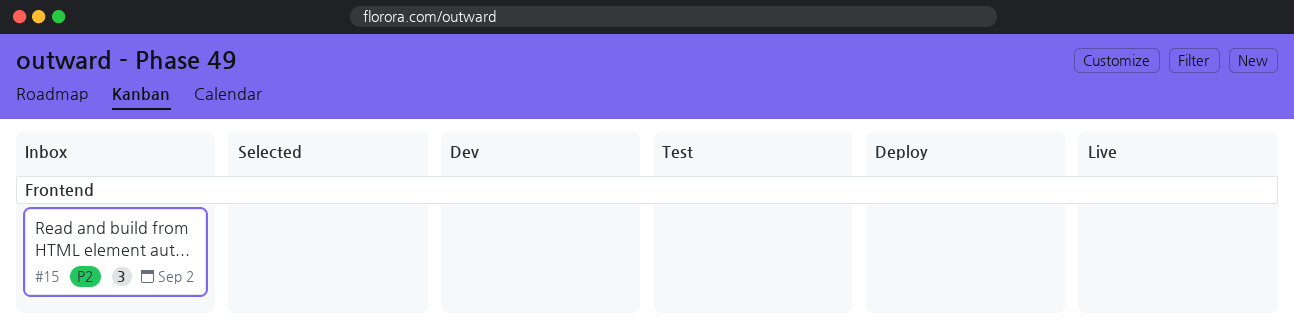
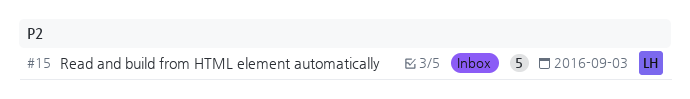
#15, estimate: 3 -> 5
#15, due: Sep 2 -> Sep 3

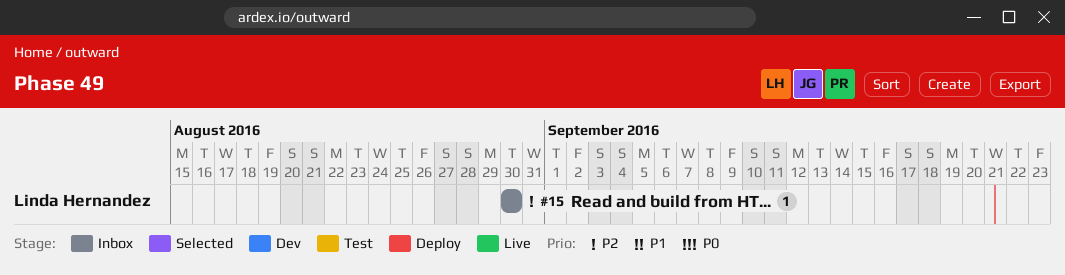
#15, estimate: 5 -> 1
#15, due: Sep 3 -> Aug 30

